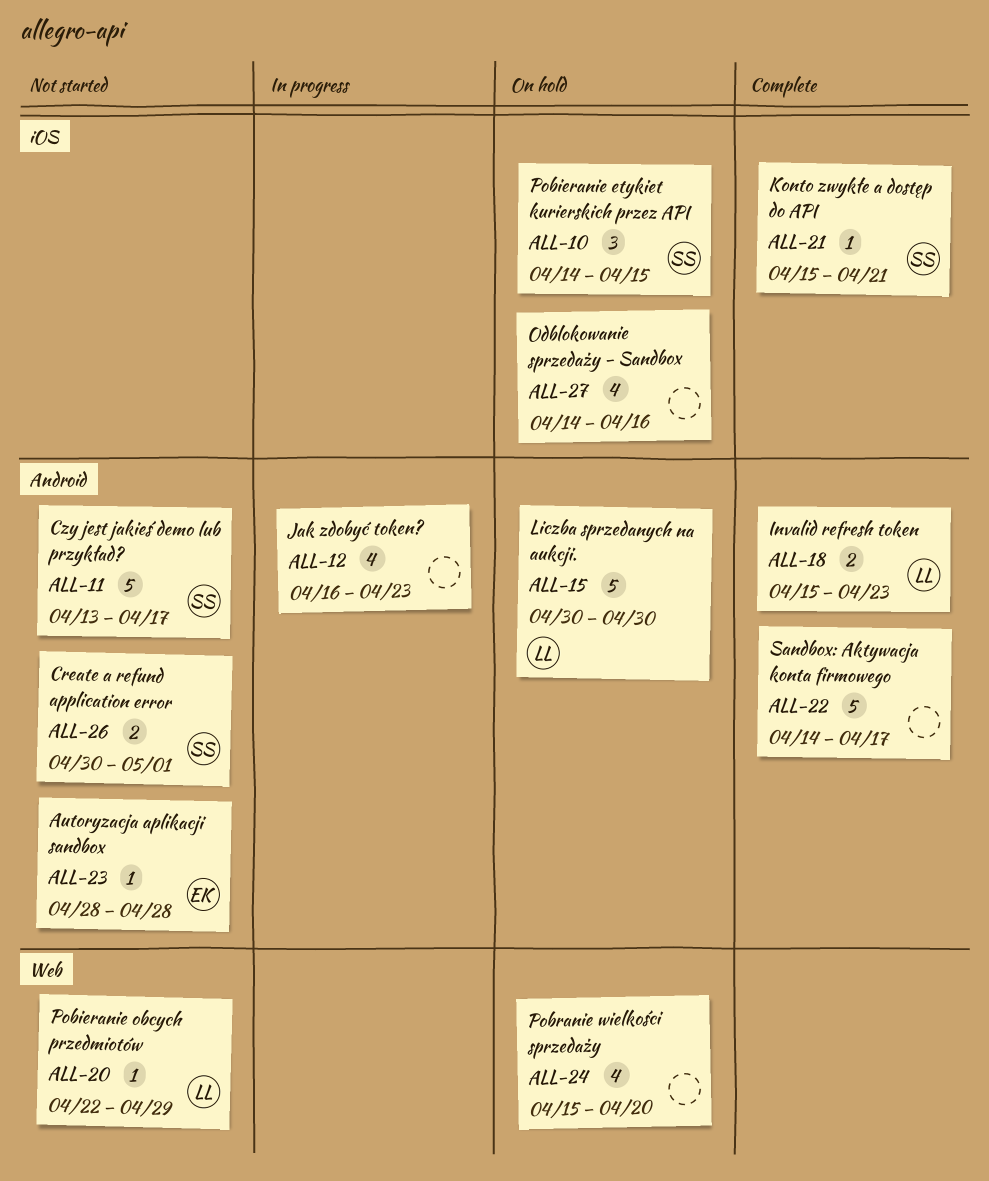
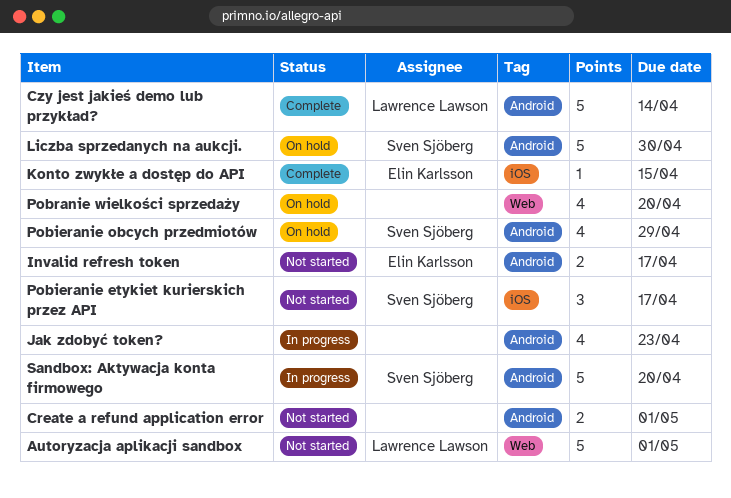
Autoryzacja aplikacji sandbox, owner: Elin Karlsson -> Lawrence Lawson
Autoryzacja aplikacji sandbox, label: Android -> Web
Autoryzacja aplikacji sandbox, estimate: 1 -> 5
Autoryzacja aplikacji sandbox, due: Apr 28 -> May 1
Create a refund application error, owner: Sven Sjöberg -> none
Czy jest jakieś demo lub przykład?, status: Not started -> Complete
Czy jest jakieś demo lub przykład?, owner: Sven Sjöberg -> Lawrence Lawson
Czy jest jakieś demo lub przykład?, due: Apr 17 -> Apr 14
Invalid refresh token, status: Complete -> Not started
Invalid refresh token, owner: Lawrence Lawson -> Elin Karlsson
Invalid refresh token, due: Apr 23 -> Apr 17
Konto zwykłe a dostęp do API, owner: Sven Sjöberg -> Elin Karlsson
Konto zwykłe a dostęp do API, due: Apr 21 -> Apr 15
Liczba sprzedanych na aukcji., owner: Lawrence Lawson -> Sven Sjöberg
Odblokowanie sprzedaży - Sandbox: present -> none
Pobieranie etykiet kurierskich przez API, status: On hold -> Not started
Pobieranie etykiet kurierskich przez API, due: Apr 15 -> Apr 17
Pobieranie obcych przedmiotów, status: Not started -> On hold
Pobieranie obcych przedmiotów, owner: Lawrence Lawson -> Sven Sjöberg
Pobieranie obcych przedmiotów, label: Web -> Android
Pobieranie obcych przedmiotów, estimate: 1 -> 4
Sandbox: Aktywacja konta firmowego, status: Complete -> In progress
Sandbox: Aktywacja konta firmowego, owner: none -> Sven Sjöberg
Sandbox: Aktywacja konta firmowego, due: Apr 17 -> Apr 20

